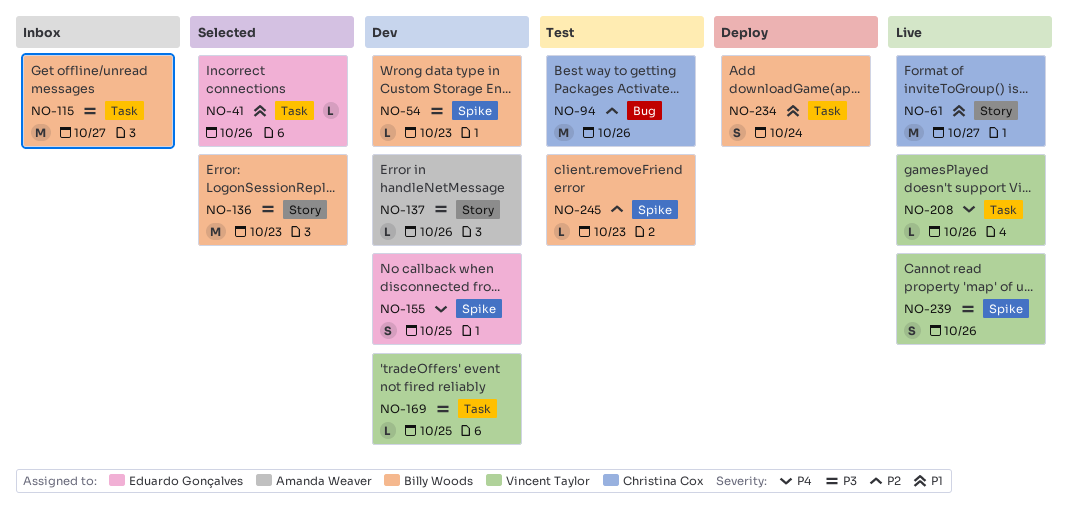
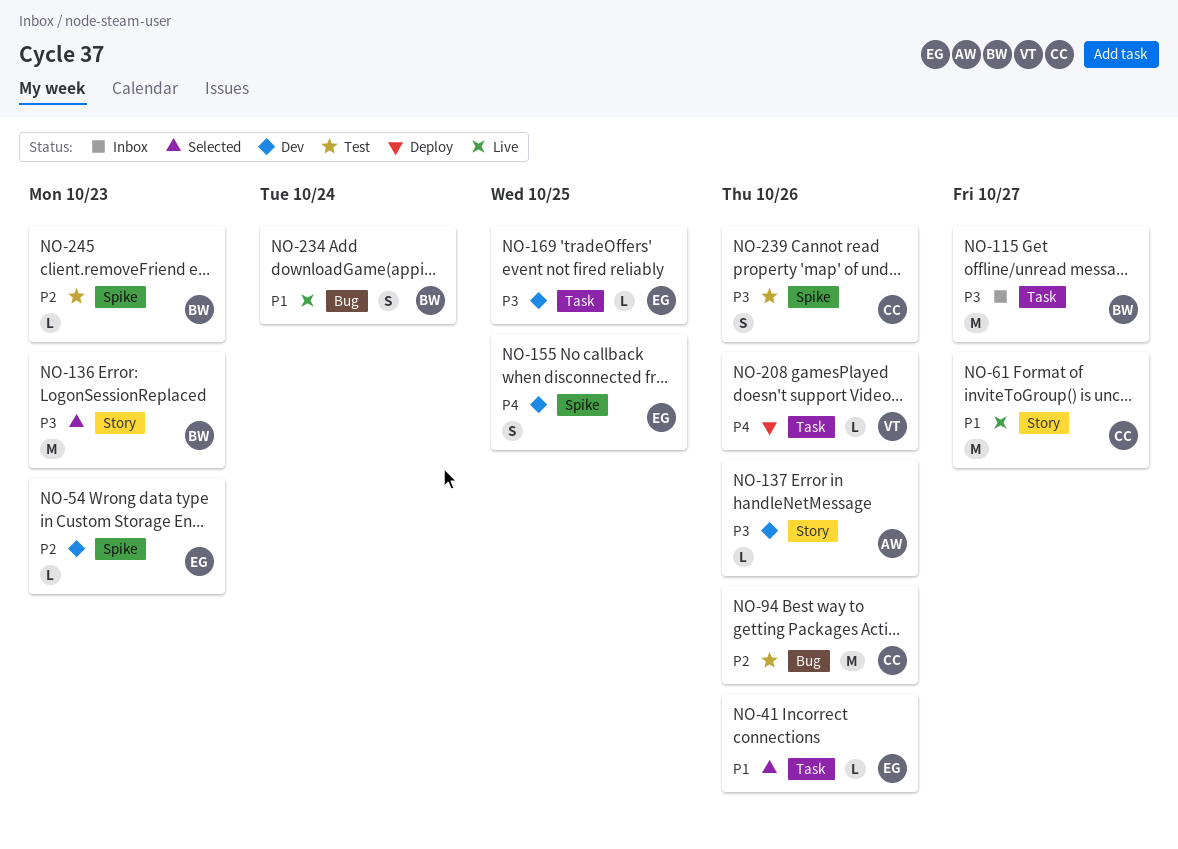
NO-54, owner: Billy Woods -> Eduardo Gonçalves
NO-54, priority: P3 -> P2
NO-169, owner: Vincent Taylor -> Eduardo Gonçalves
NO-208, status: Live -> Deploy
NO-234, status: Deploy -> Live
NO-234, label: Task -> Bug
NO-239, status: Live -> Test
NO-239, owner: Vincent Taylor -> Christina Cox

